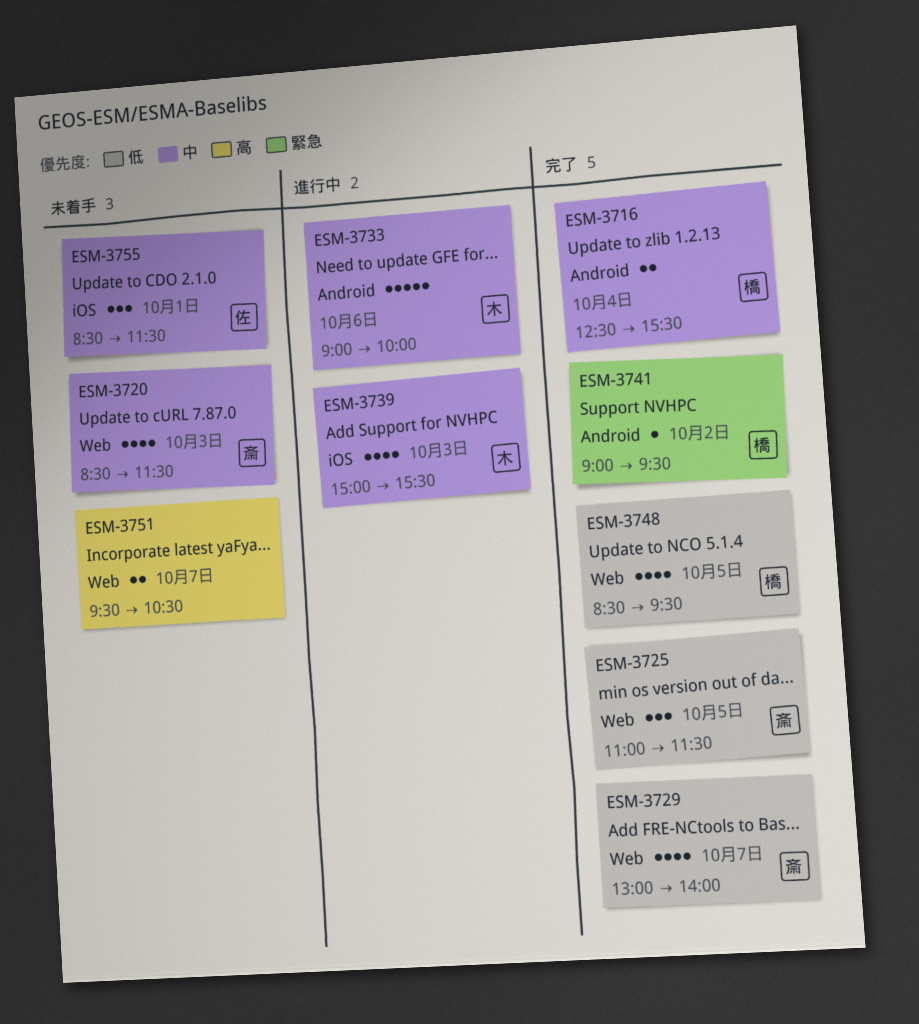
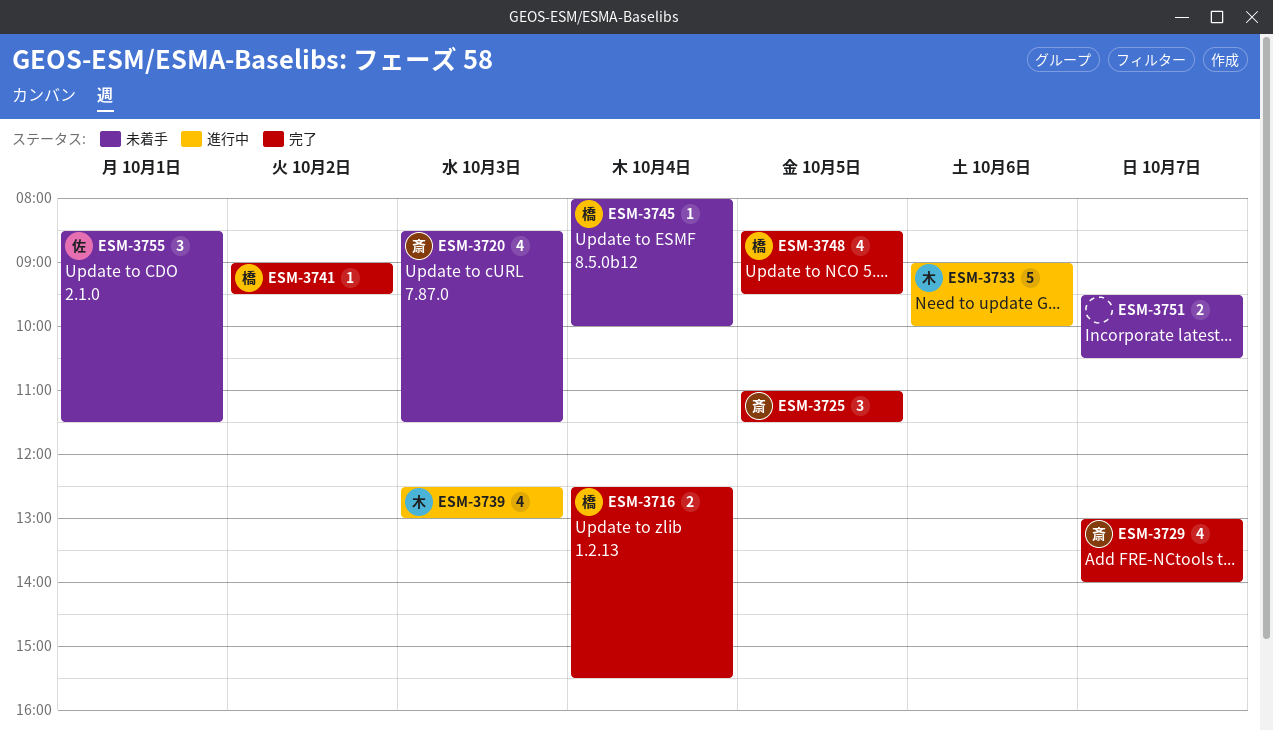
ESM-3739, begins: 15:00 -> 12:30
ESM-3739, ends: 15:30 -> 13:00
ESM-3745: none -> present

